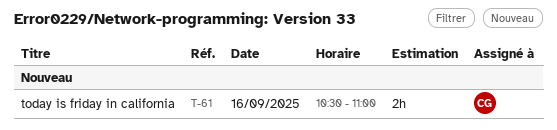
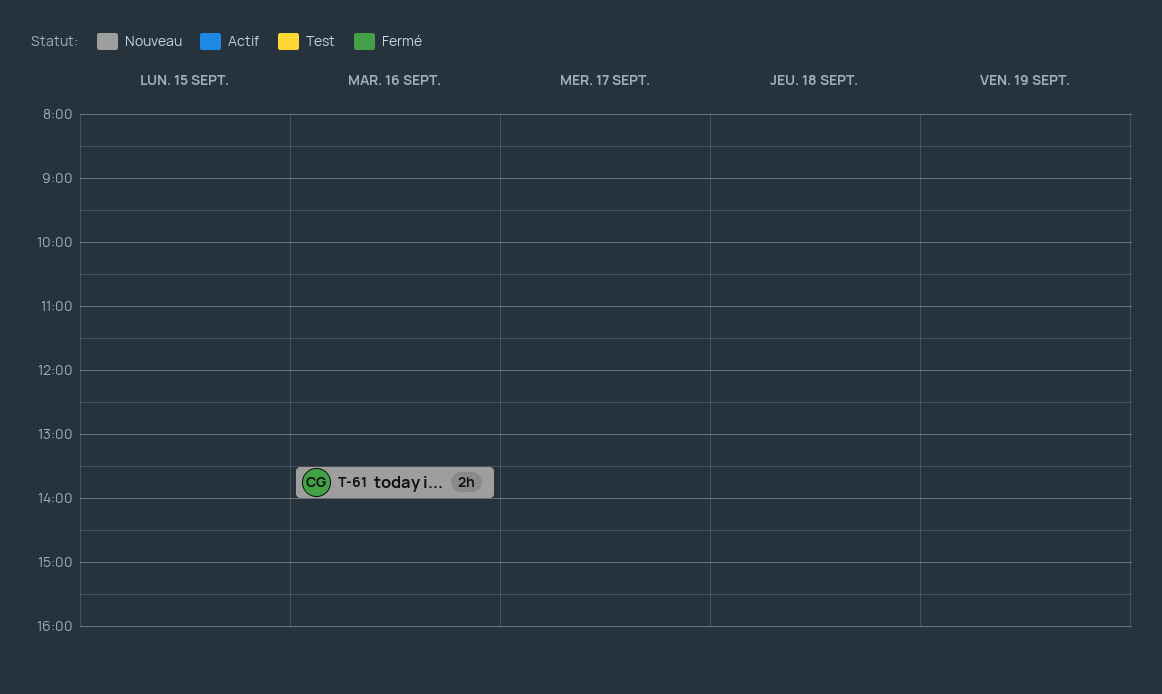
T-61, begins: 10:30 -> 13:30
T-61, ends: 11:00 -> 14:00

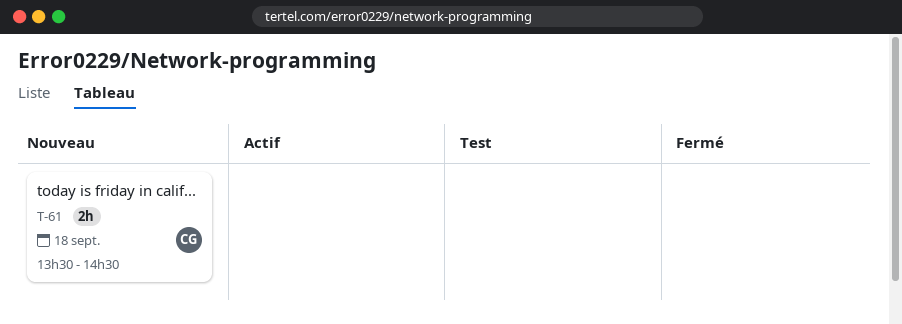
T-61, day: Sep 16 -> Sep 18
T-61, ends: 14:00 -> 14:30

